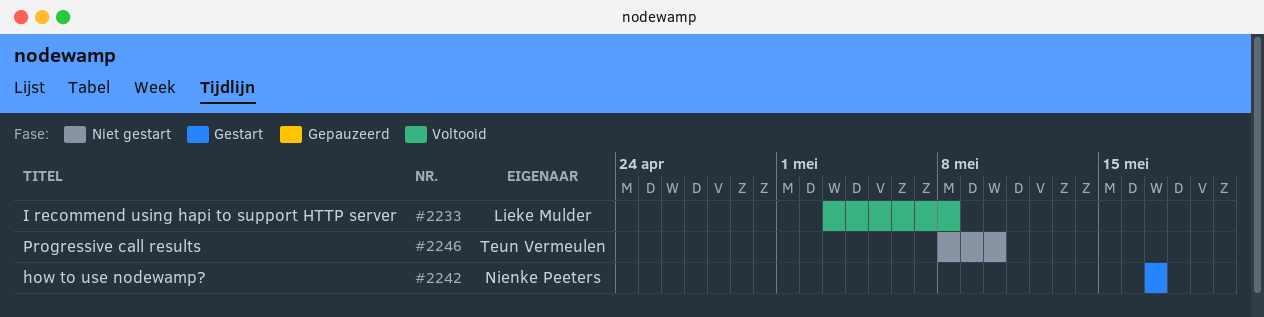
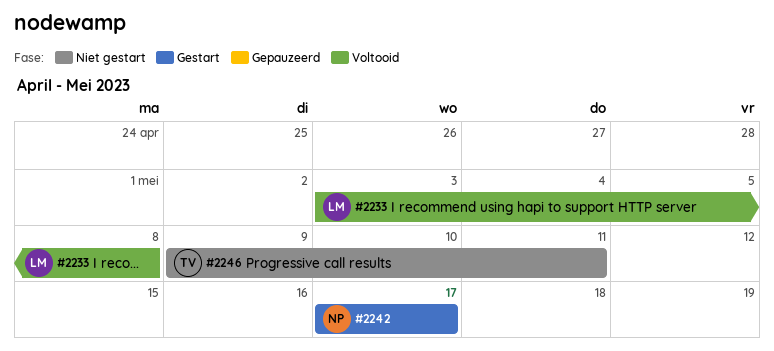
#2246, start: May 8 -> May 9
#2246, due: May 10 -> May 11

